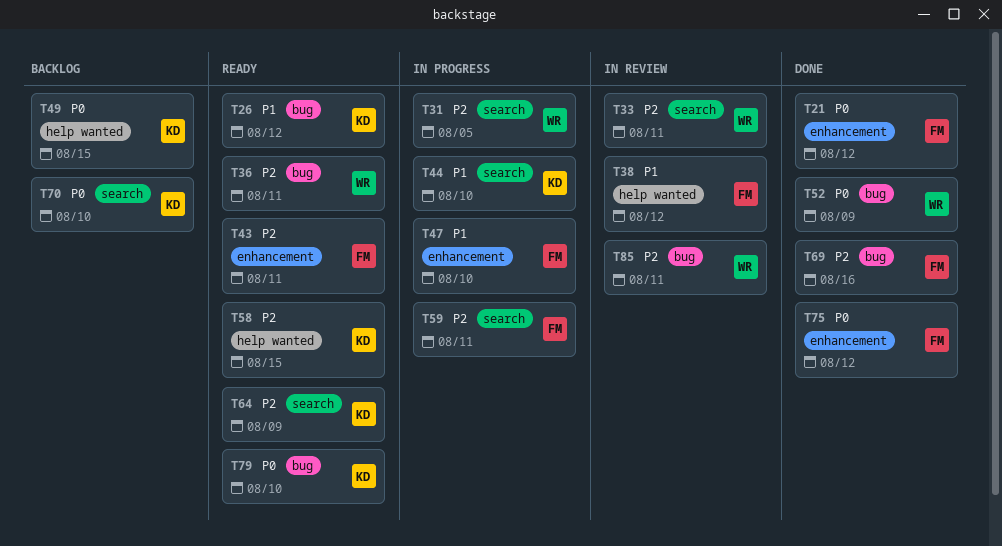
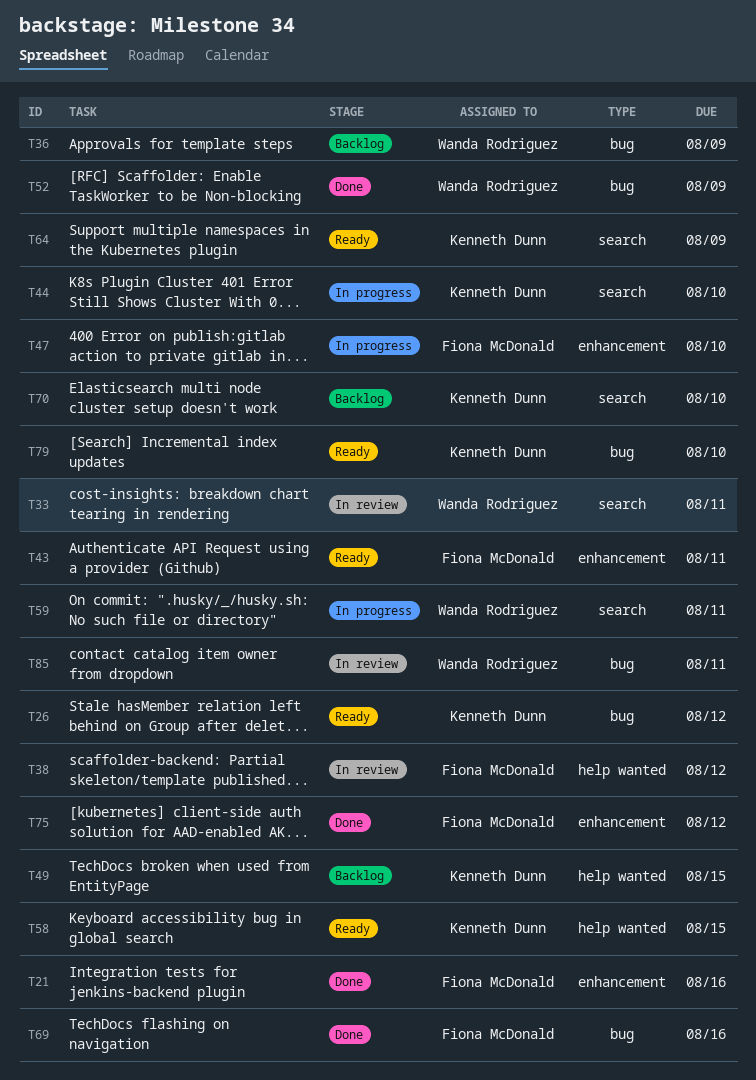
T21, due: Aug 12 -> Aug 16
T31: present -> none
T36, status: Ready -> Backlog
T36, due: Aug 11 -> Aug 9
T59, owner: Fiona McDonald -> Wanda Rodriguez

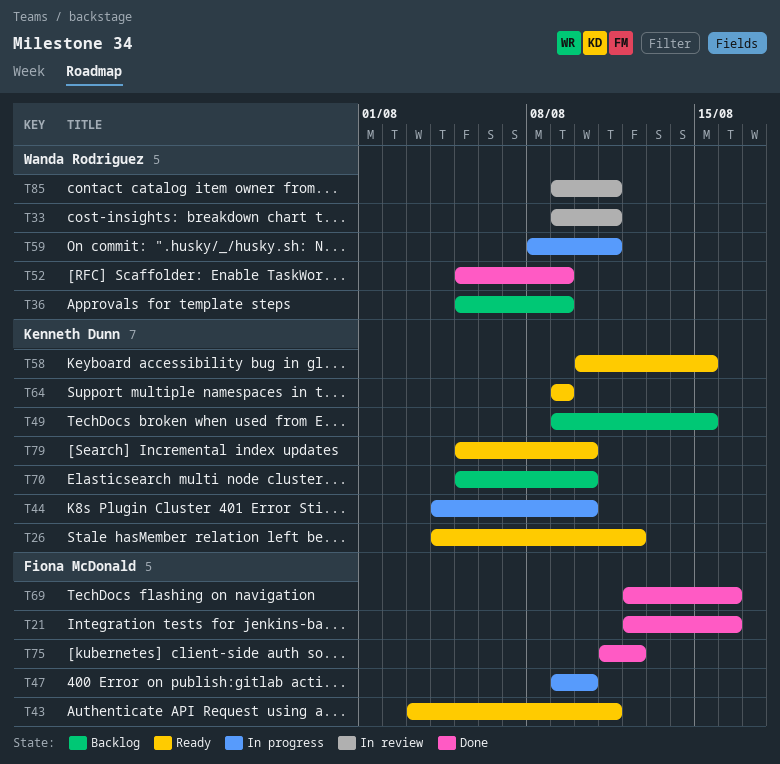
T38: present -> none

